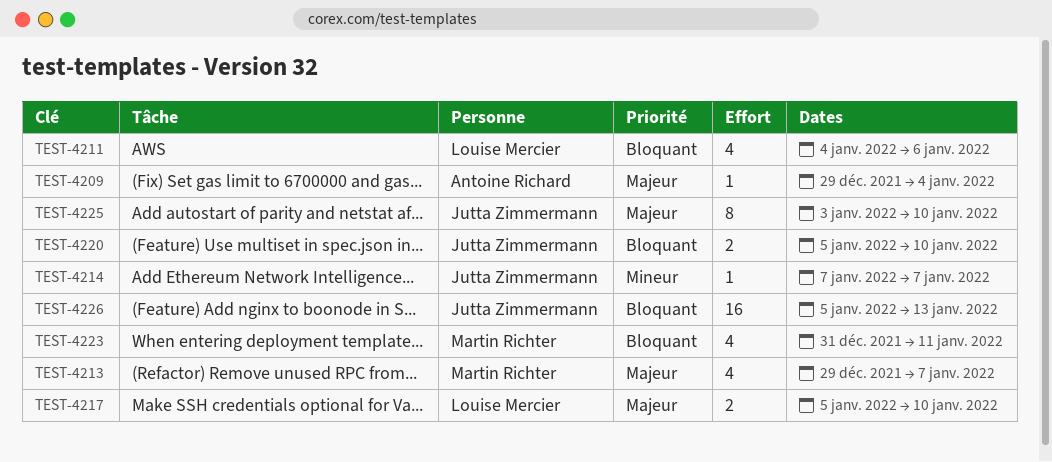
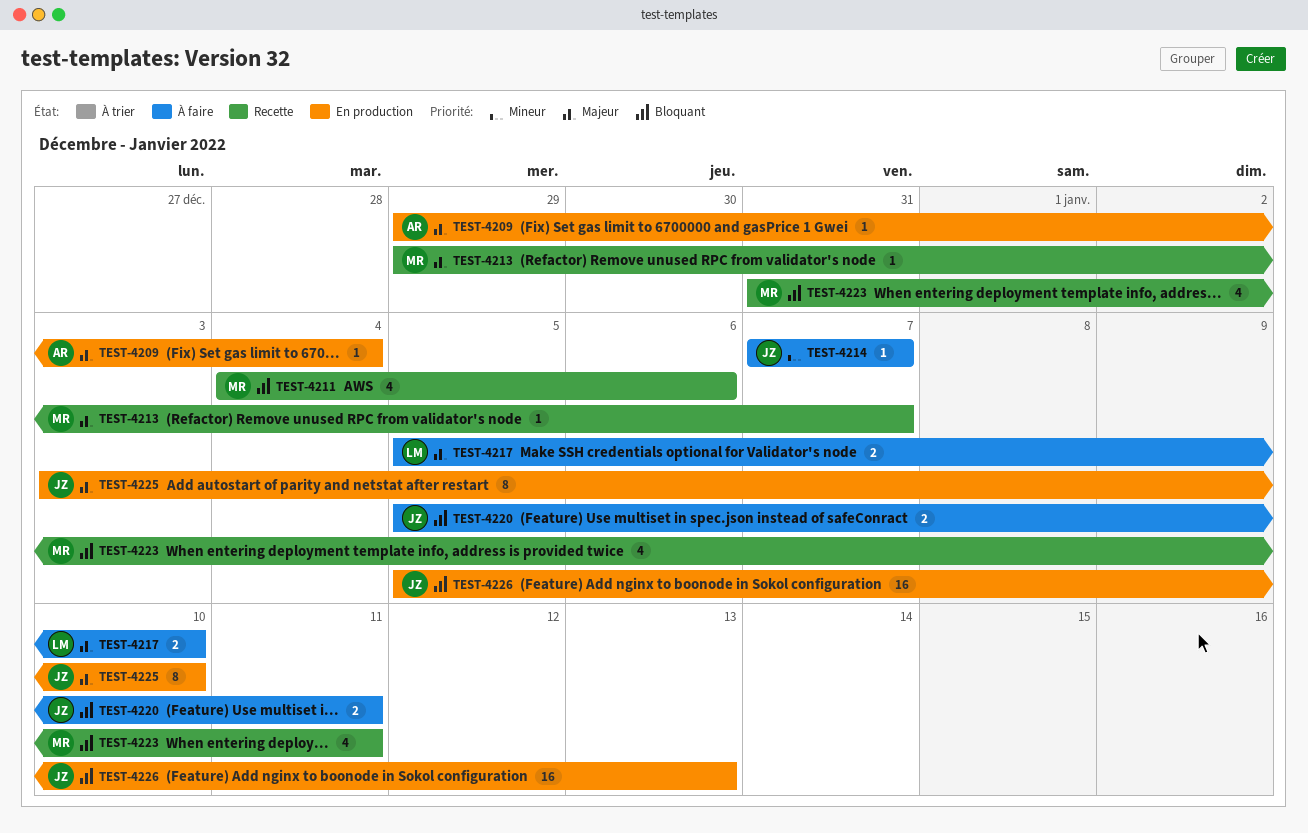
TEST-4211, owner: Louise Mercier -> Martin Richter
TEST-4213, estimate: 4 -> 1
TEST-4220, due: Jan 10 -> Jan 11

